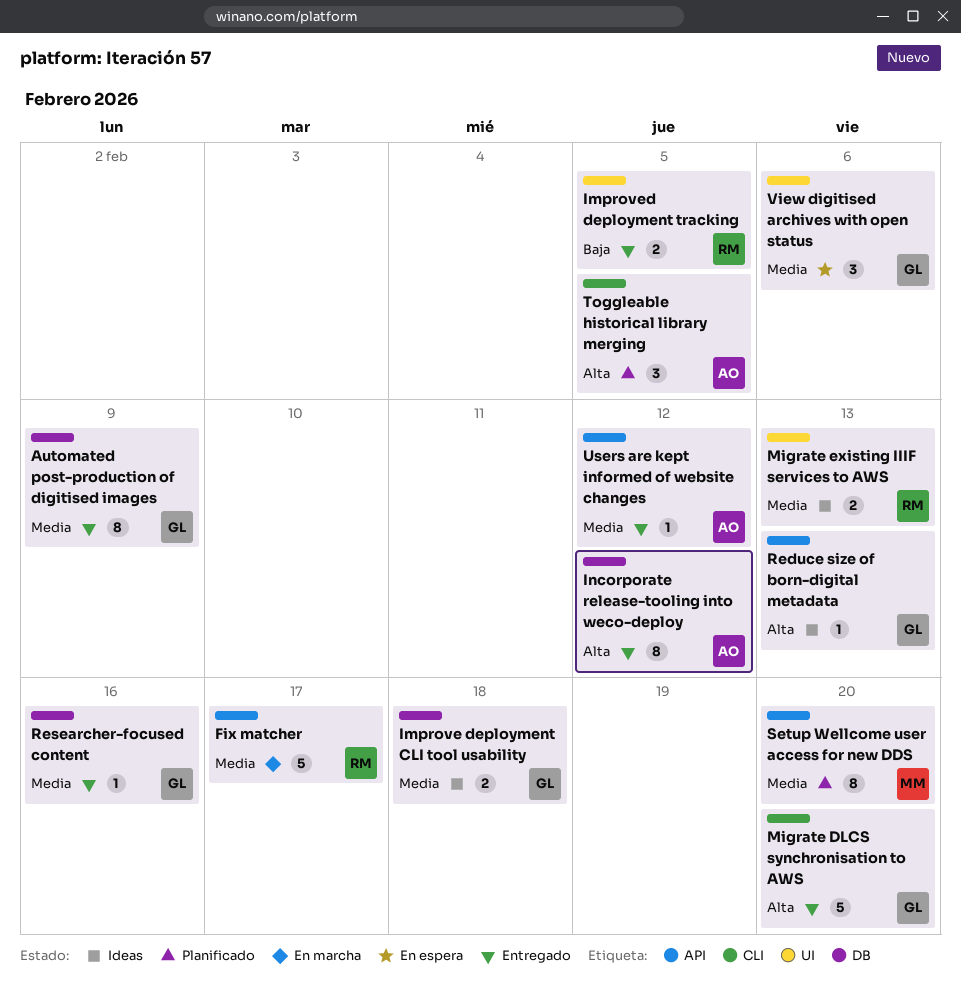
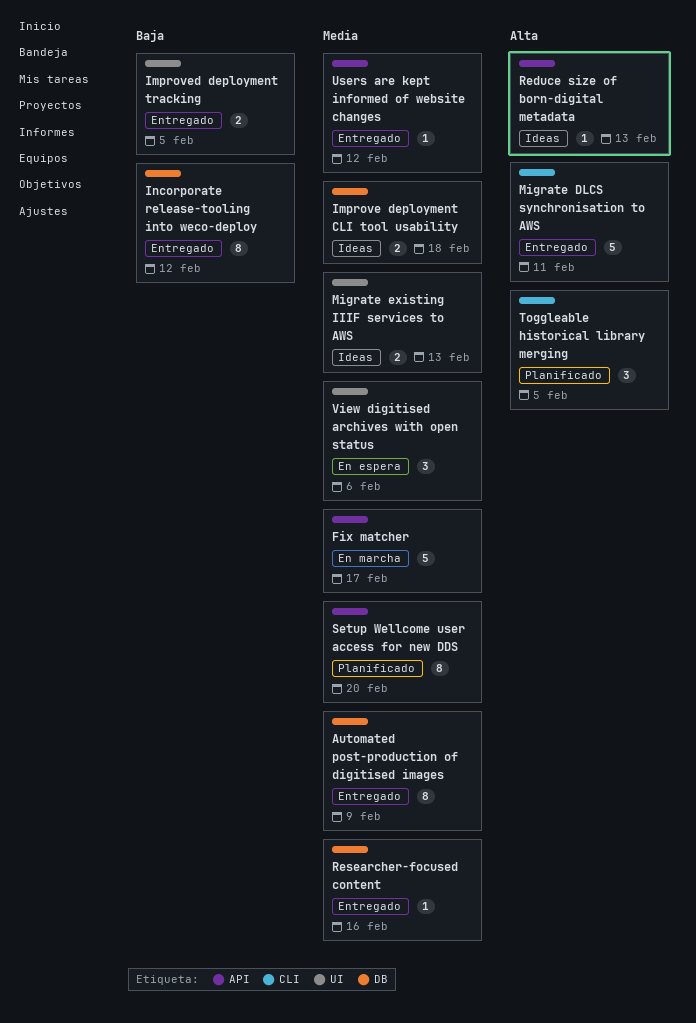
Incorporate release-tooling into weco-deploy, priority: Alta -> Baja
Migrate DLCS synchronisation to AWS, due: Feb 20 -> Feb 11

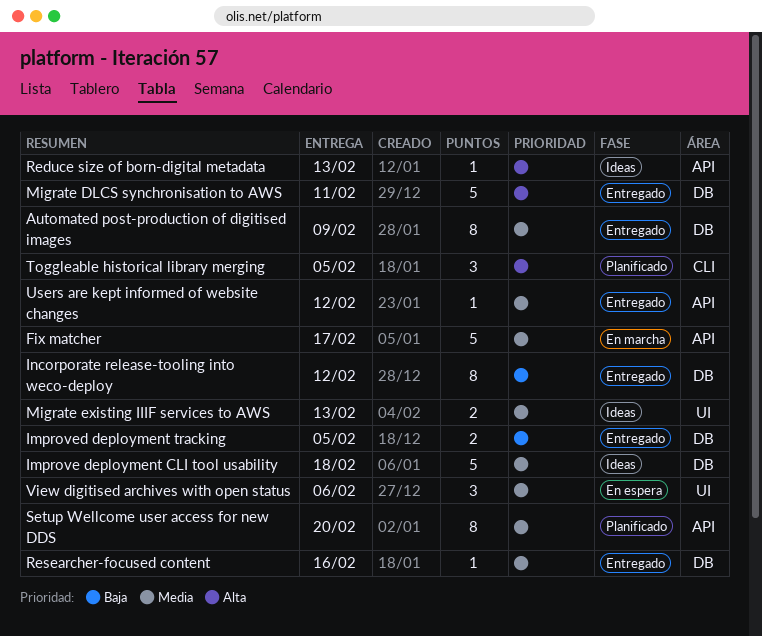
Improve deployment CLI tool usability, estimate: 2 -> 5
Improved deployment tracking, label: UI -> DB
Migrate DLCS synchronisation to AWS, label: CLI -> DB

